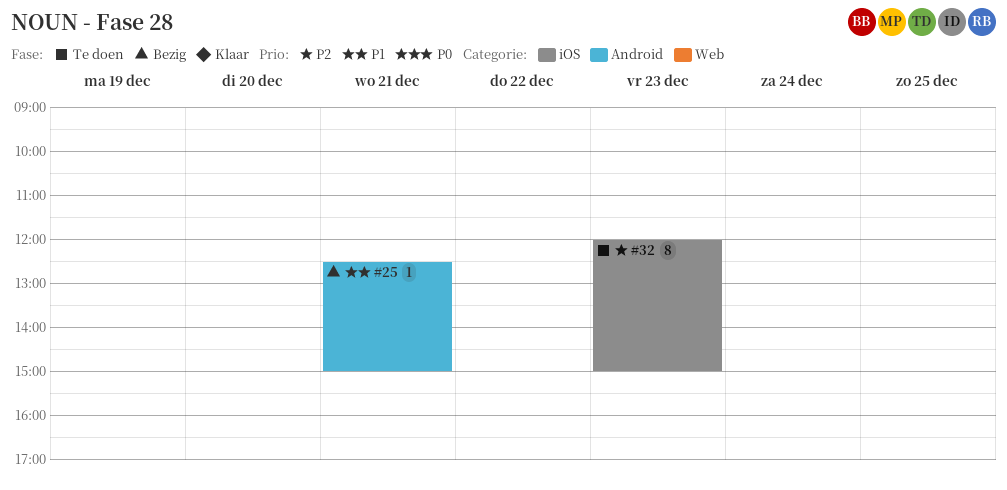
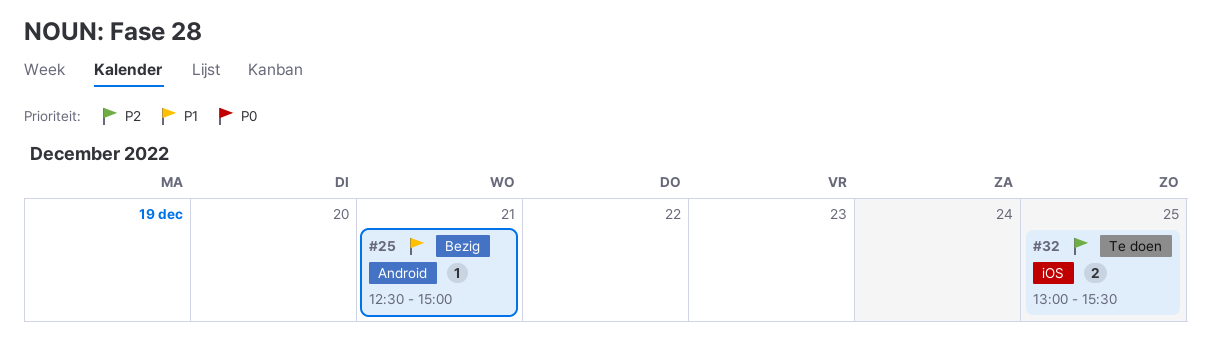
#32, estimate: 8 -> 2
#32, day: Dec 23 -> Dec 25
#32, begins: 12:00 -> 13:00
#32, ends: 15:00 -> 15:30

